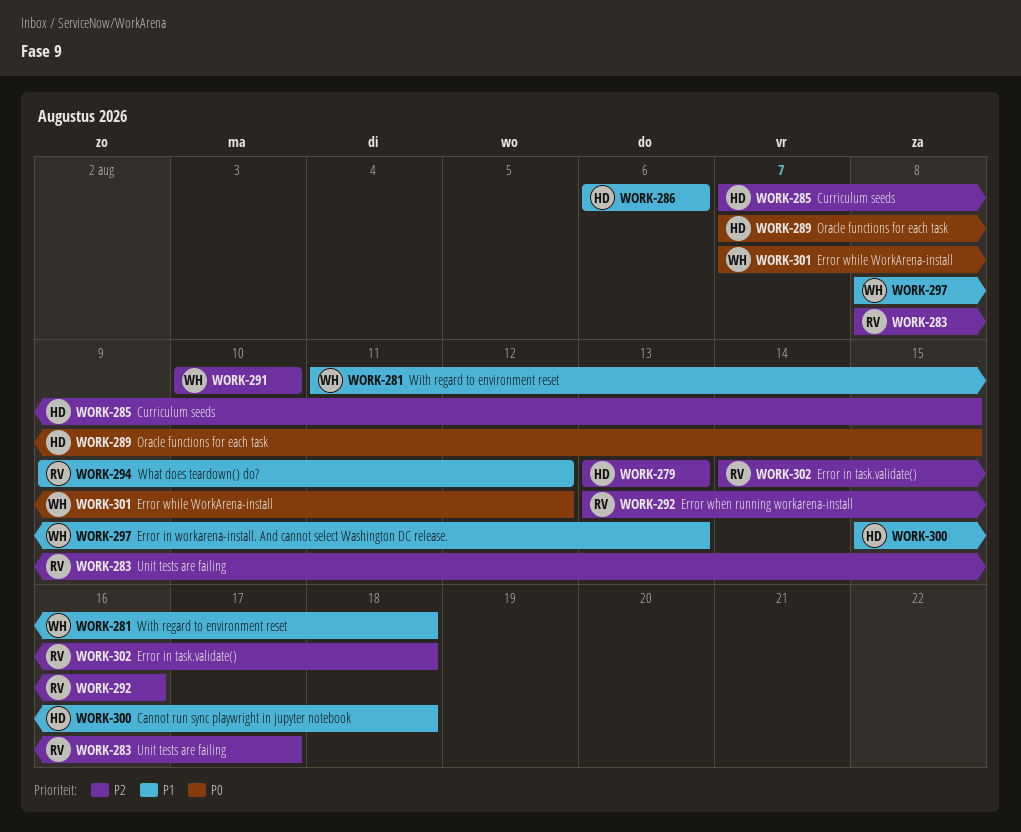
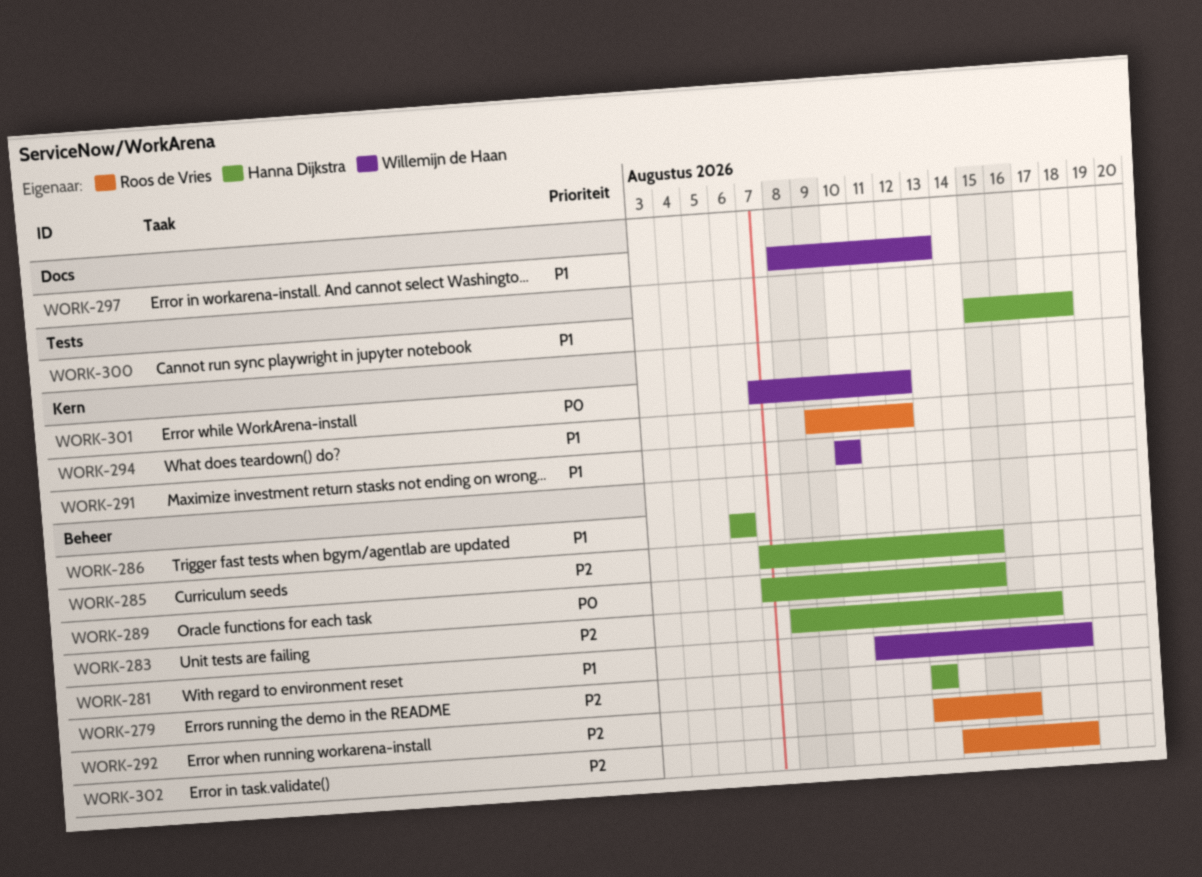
WORK-283, owner: Roos de Vries -> Hanna Dijkstra
WORK-291, priority: P2 -> P1

